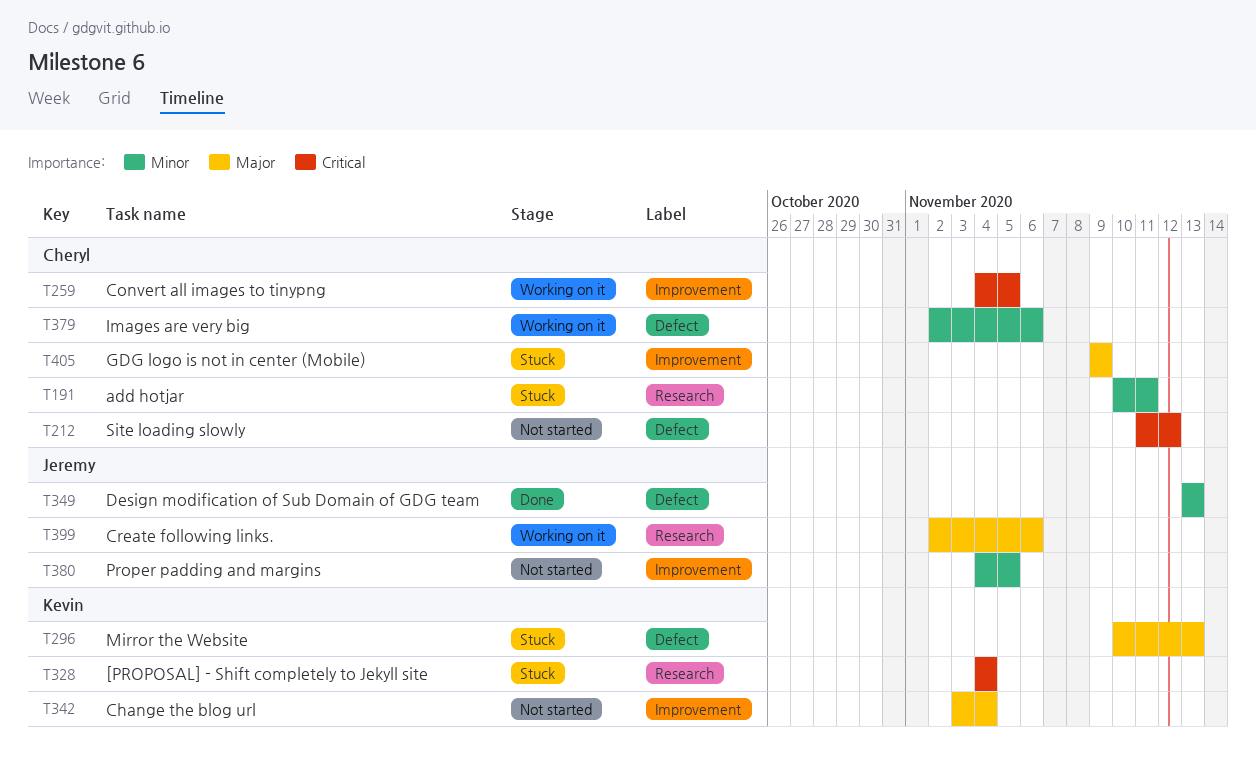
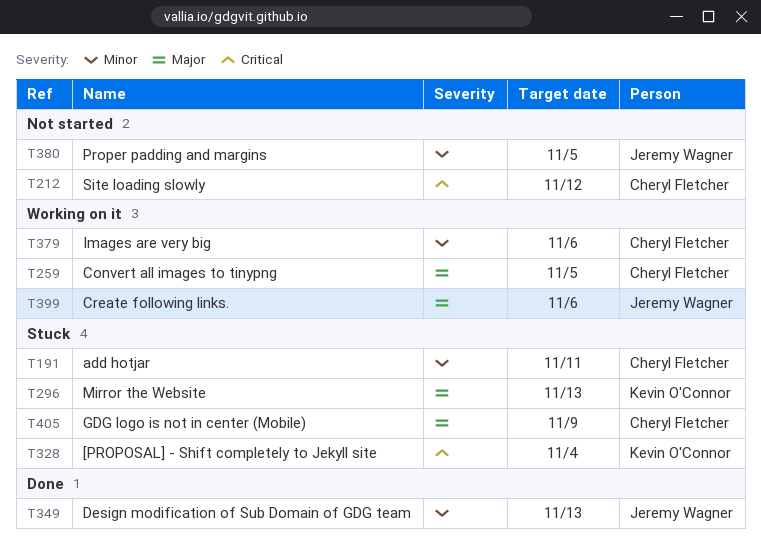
T259, priority: Critical -> Major
T342: present -> none

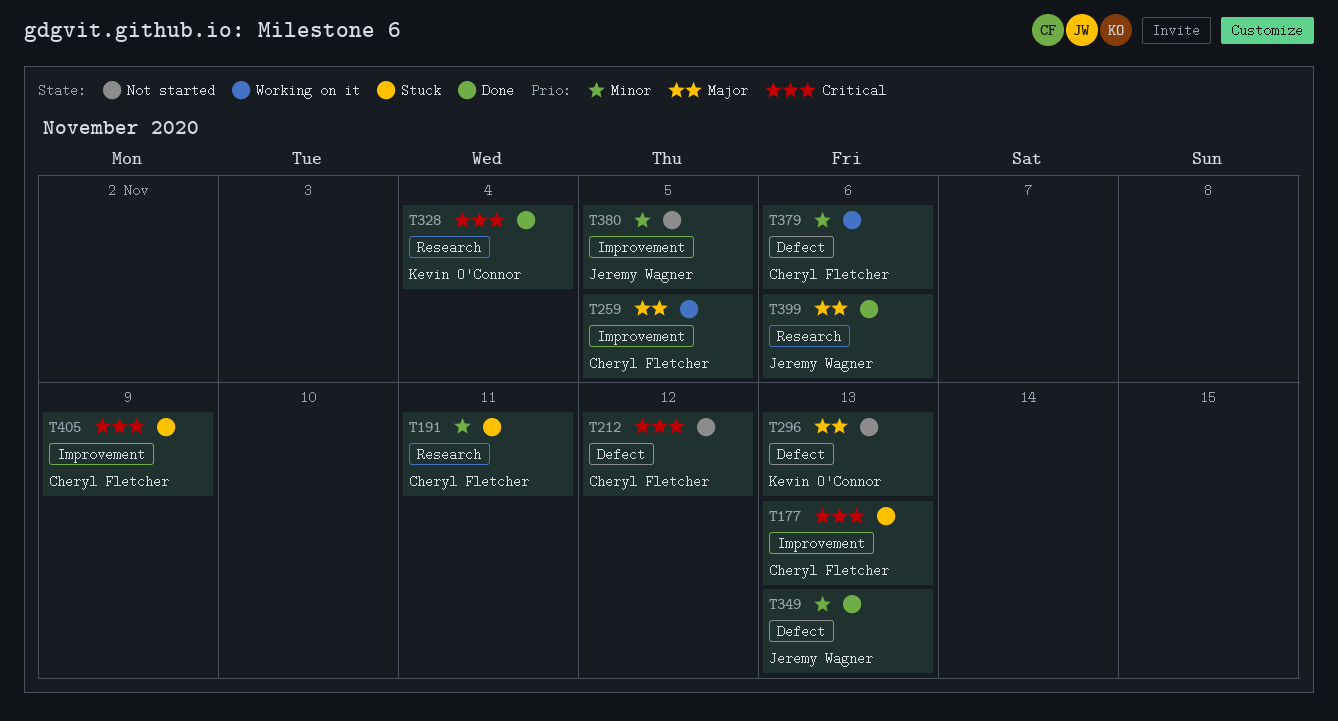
T177: none -> present
T296, status: Stuck -> Not started
T328, status: Stuck -> Done
T399, status: Working on it -> Done
T405, priority: Major -> Critical

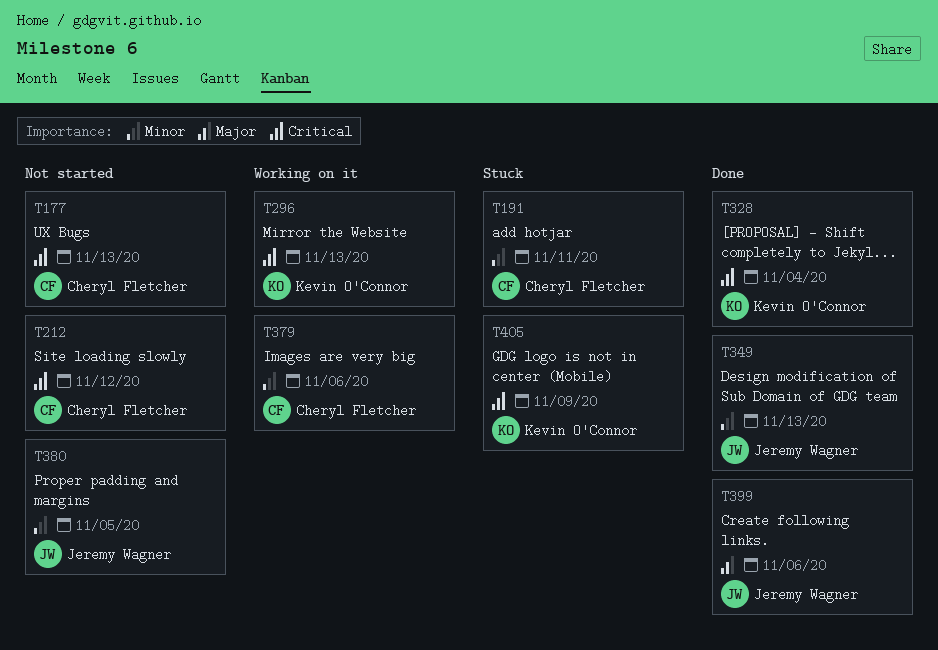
T177, status: Stuck -> Not started
T259: present -> none
T296, status: Not started -> Working on it
T296, priority: Major -> Critical
T405, owner: Cheryl Fletcher -> Kevin O'Connor

